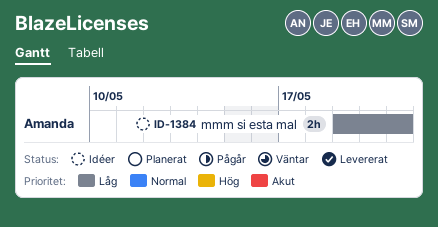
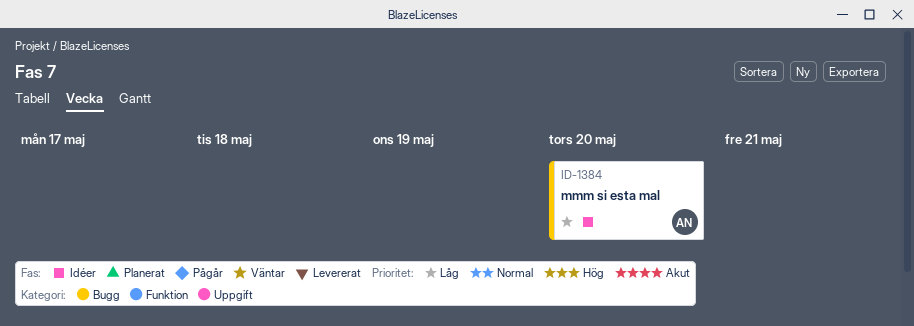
ID-1384, due: May 21 -> May 20

